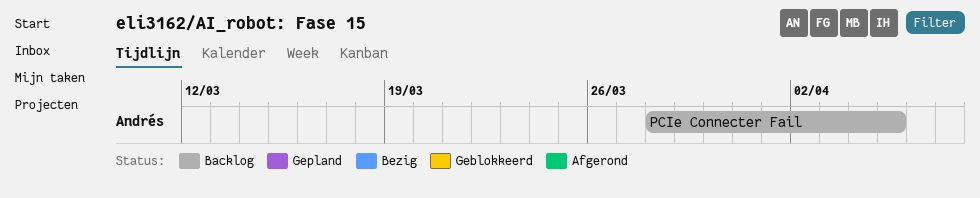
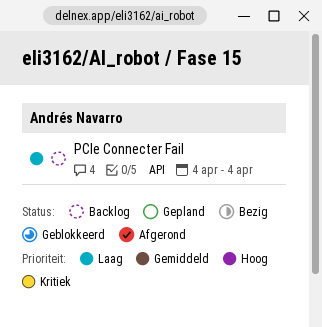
PCIe Connecter Fail, start: Mar 28 -> Apr 4
PCIe Connecter Fail, due: Apr 5 -> Apr 4

